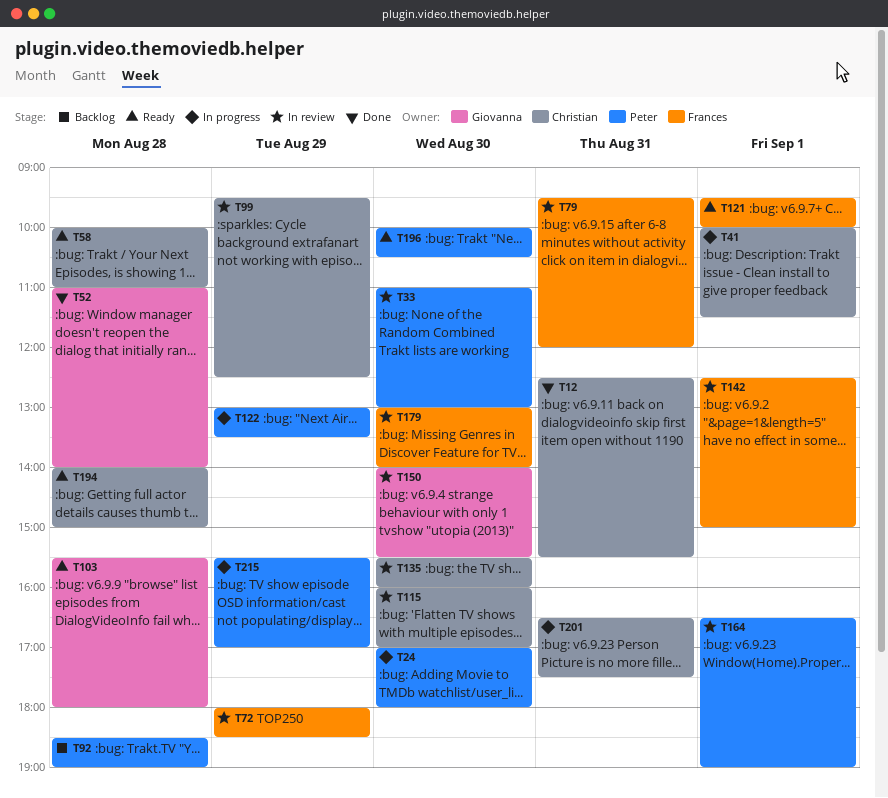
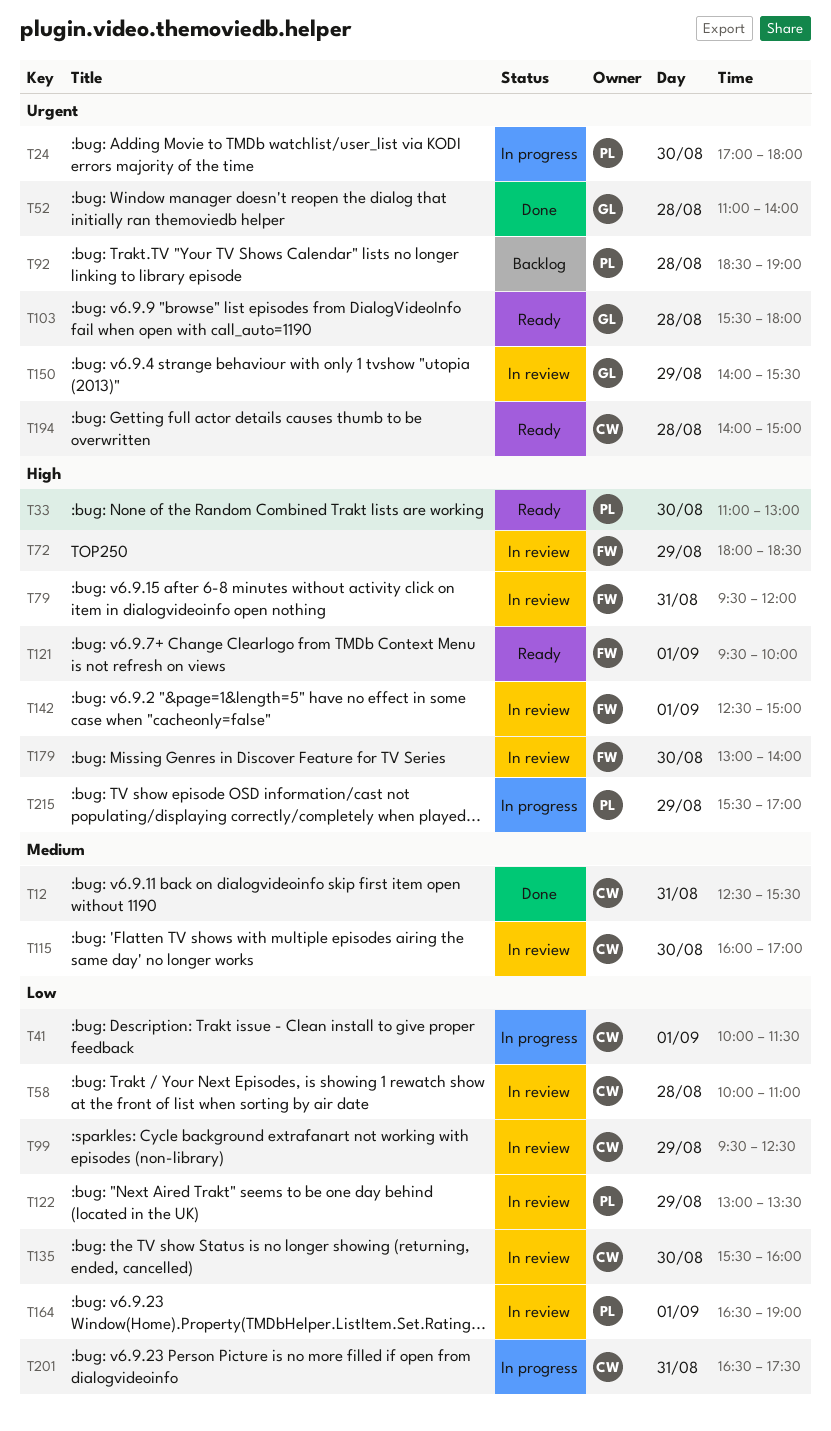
T33, status: In review -> Ready
T58, status: Ready -> In review
T122, status: In progress -> In review
T150, day: Aug 30 -> Aug 29
T196: present -> none

